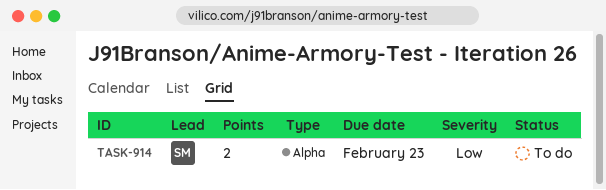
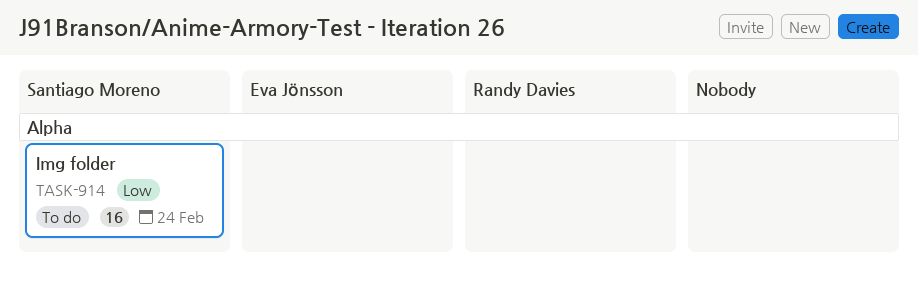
TASK-914, estimate: 2 -> 16
TASK-914, due: Feb 23 -> Feb 24

